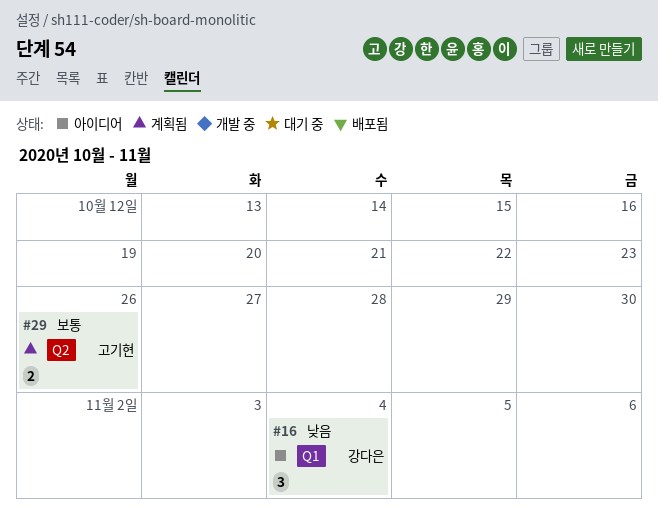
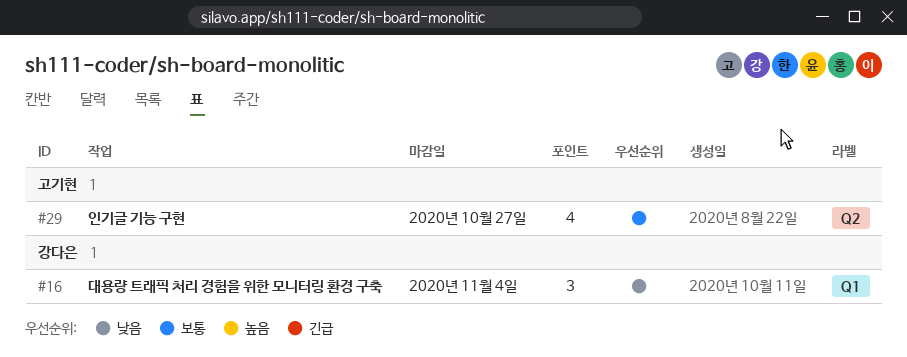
#29, estimate: 2 -> 4
#29, due: Oct 26 -> Oct 27

